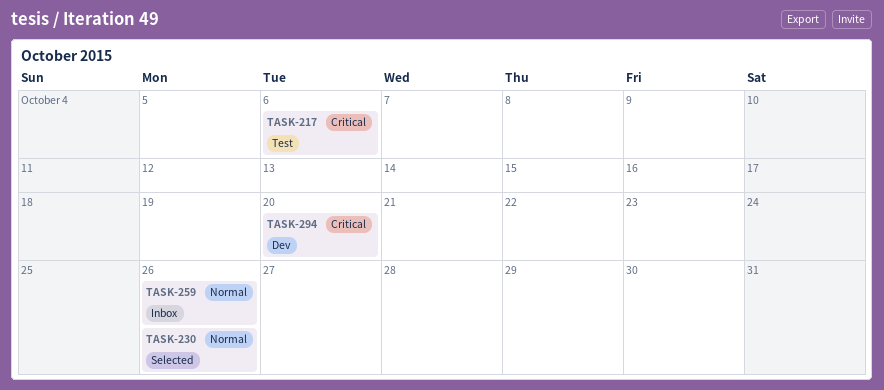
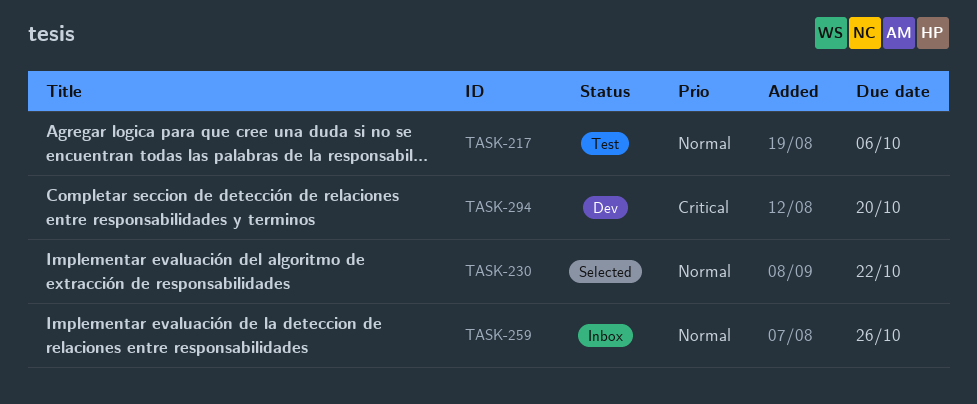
TASK-217, priority: Critical -> Normal
TASK-230, due: Oct 26 -> Oct 22

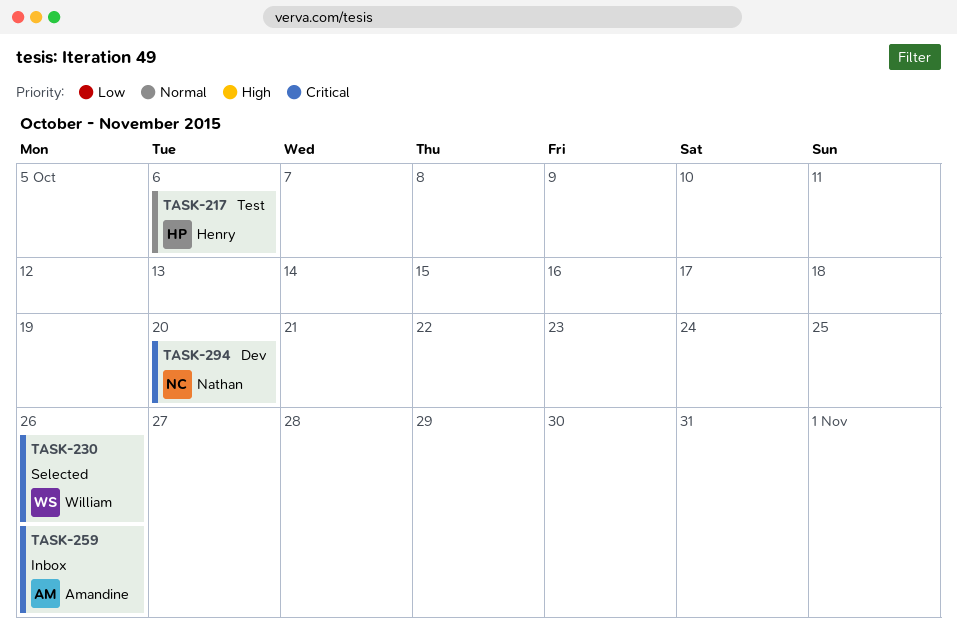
TASK-230, priority: Normal -> Critical
TASK-230, due: Oct 22 -> Oct 26
TASK-259, priority: Normal -> Critical

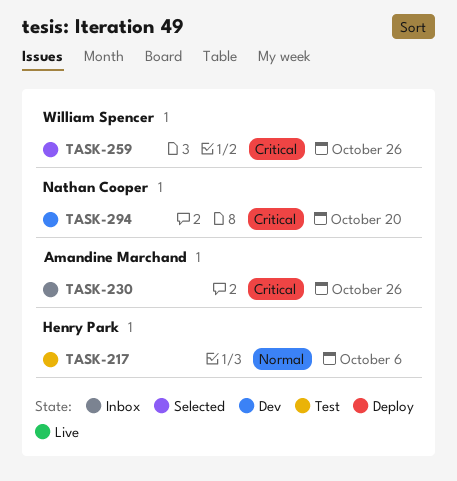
TASK-230, status: Selected -> Inbox
TASK-230, owner: William Spencer -> Amandine Marchand
TASK-259, status: Inbox -> Selected
TASK-259, owner: Amandine Marchand -> William Spencer

